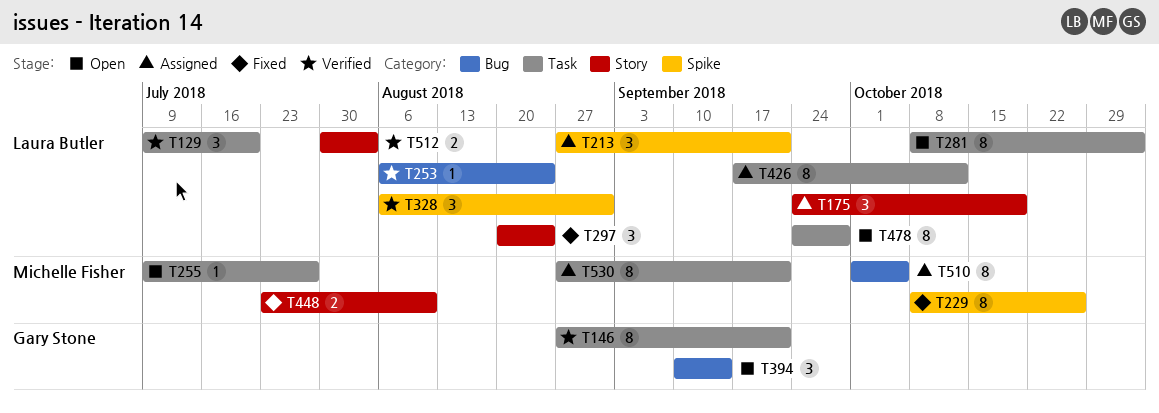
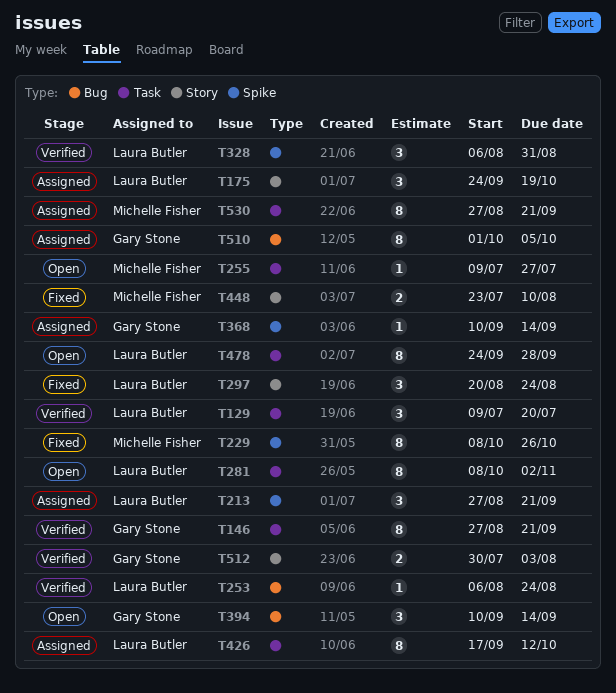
T368: none -> present
T510, owner: Michelle Fisher -> Gary Stone
T512, owner: Laura Butler -> Gary Stone

